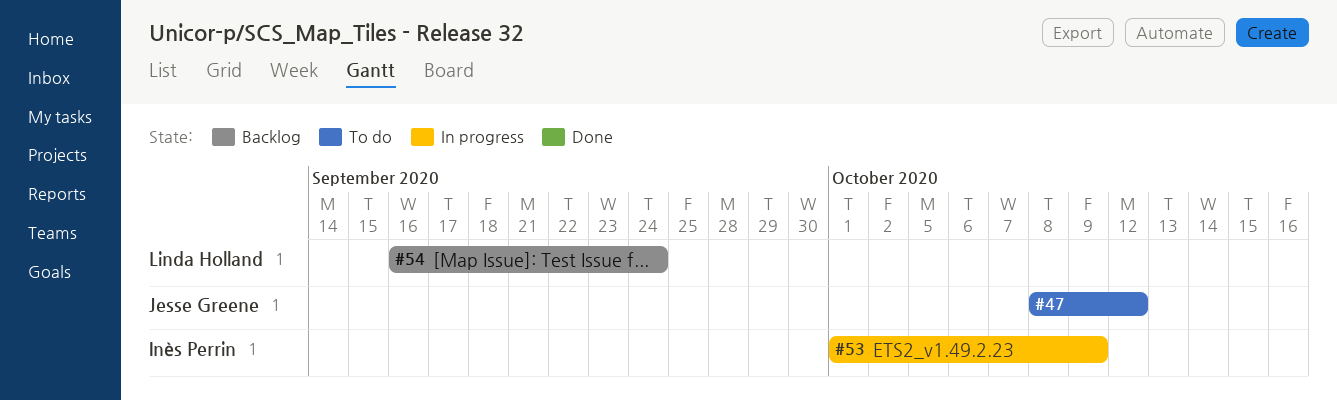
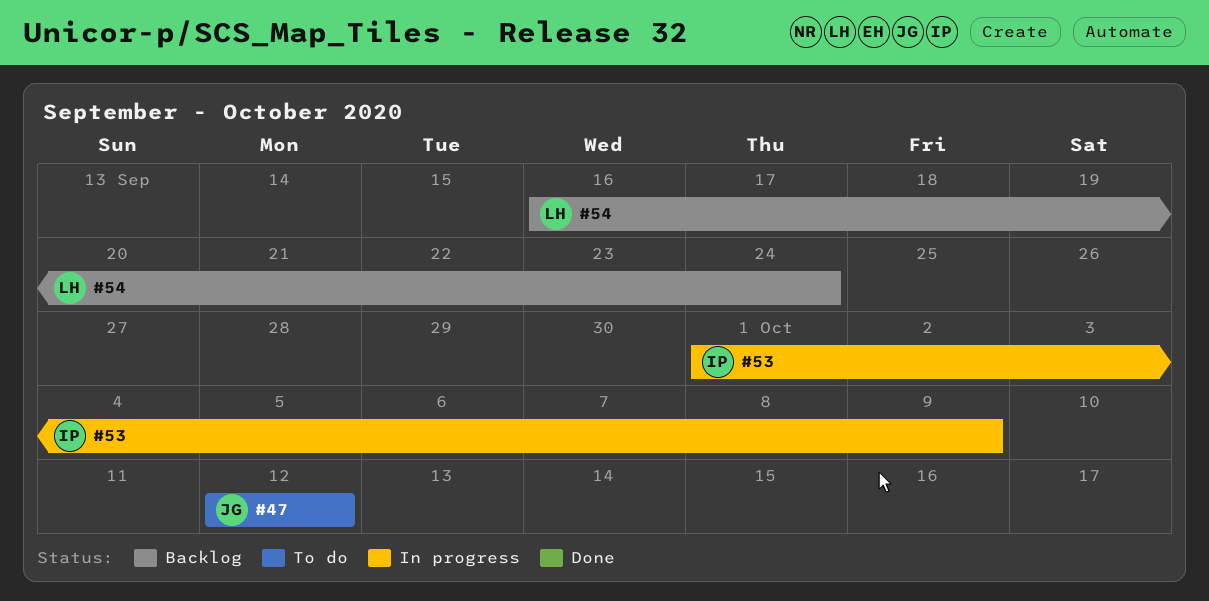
#47, start: Oct 8 -> Oct 12

